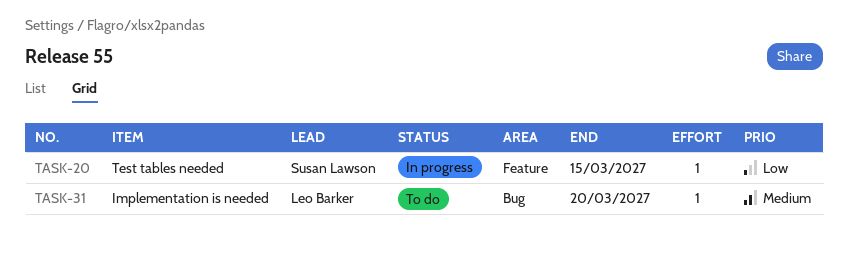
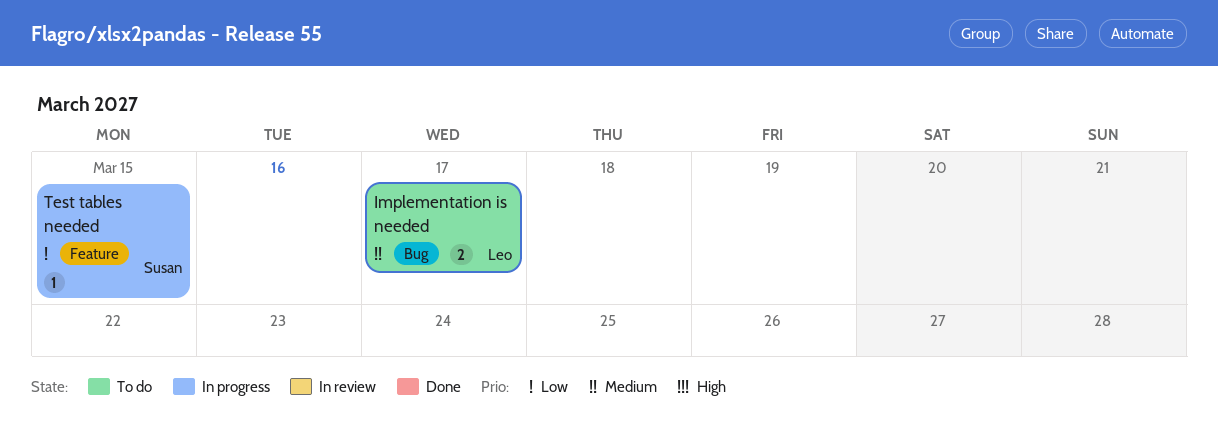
Implementation is needed, estimate: 1 -> 2
Implementation is needed, due: Mar 20 -> Mar 17

